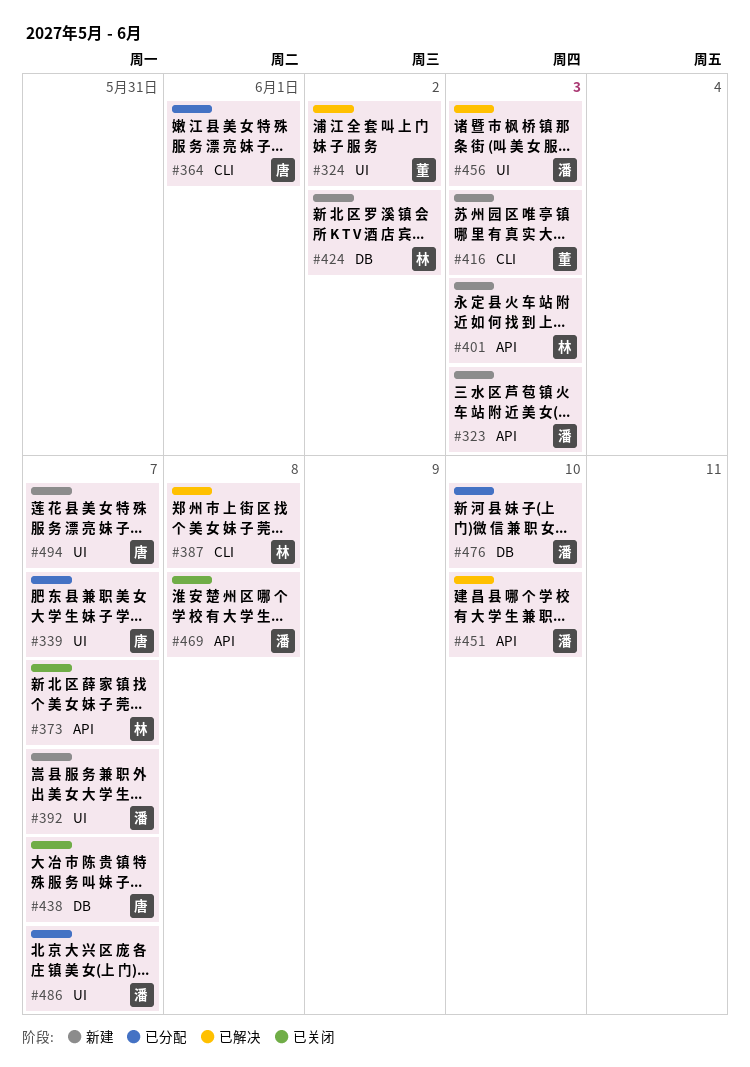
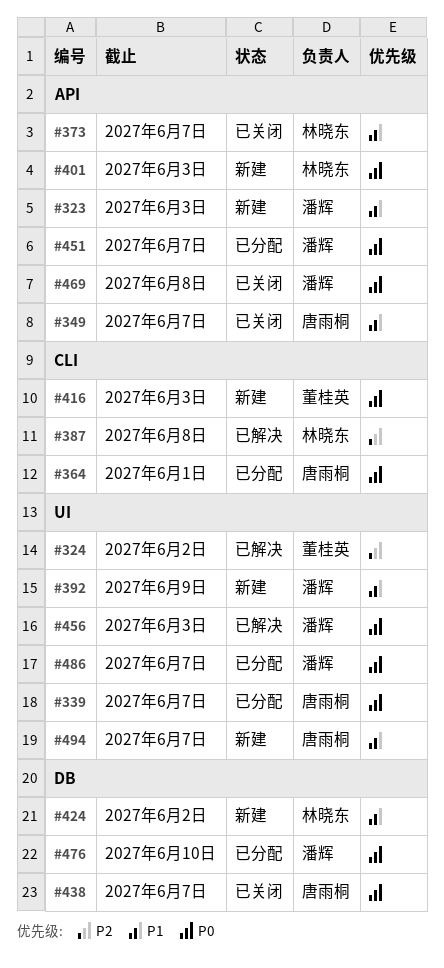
#349: none -> present
#392, due: Jun 7 -> Jun 9
#451, status: 已解决 -> 已分配
#451, due: Jun 10 -> Jun 7

